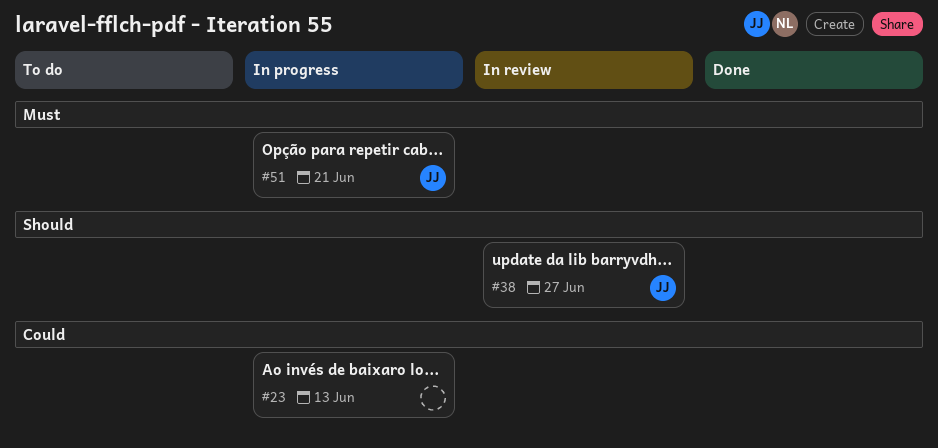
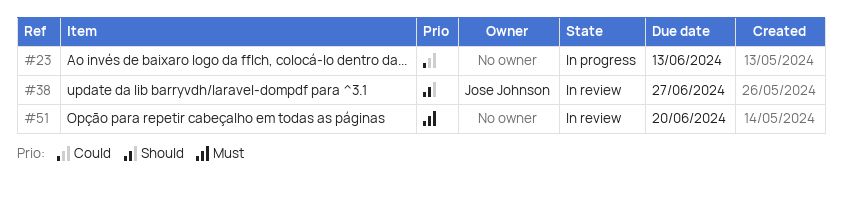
#51, status: In progress -> In review
#51, owner: Jose Johnson -> none
#51, due: Jun 21 -> Jun 20

